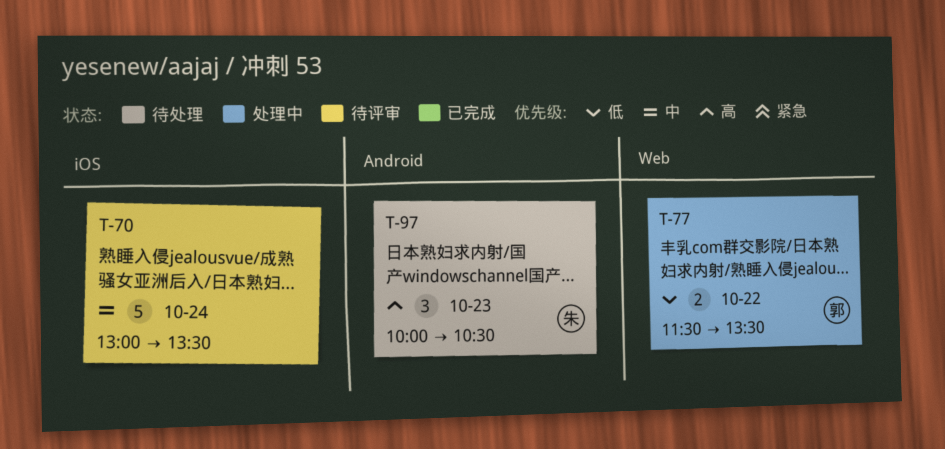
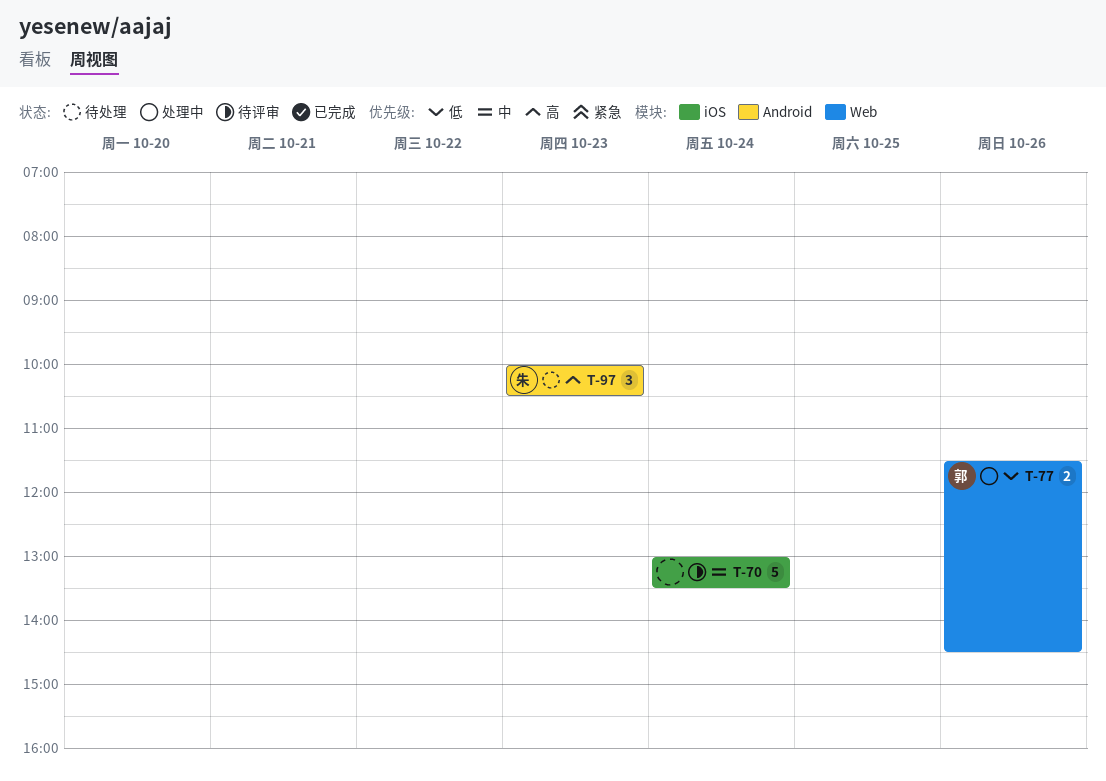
T-77, day: Oct 22 -> Oct 26
T-77, ends: 13:30 -> 14:30

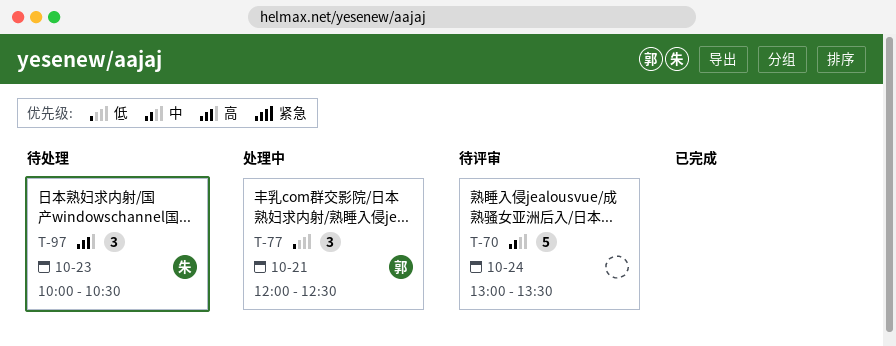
T-77, estimate: 2 -> 3
T-77, day: Oct 26 -> Oct 21
T-77, begins: 11:30 -> 12:00
T-77, ends: 14:30 -> 12:30

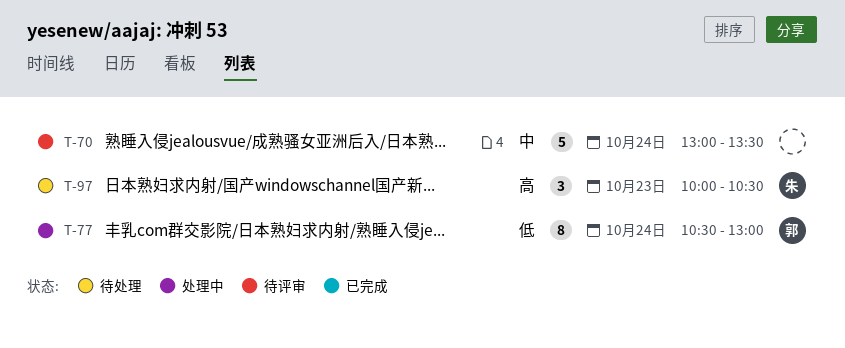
T-77, estimate: 3 -> 8
T-77, day: Oct 21 -> Oct 24
T-77, begins: 12:00 -> 10:30
T-77, ends: 12:30 -> 13:00

